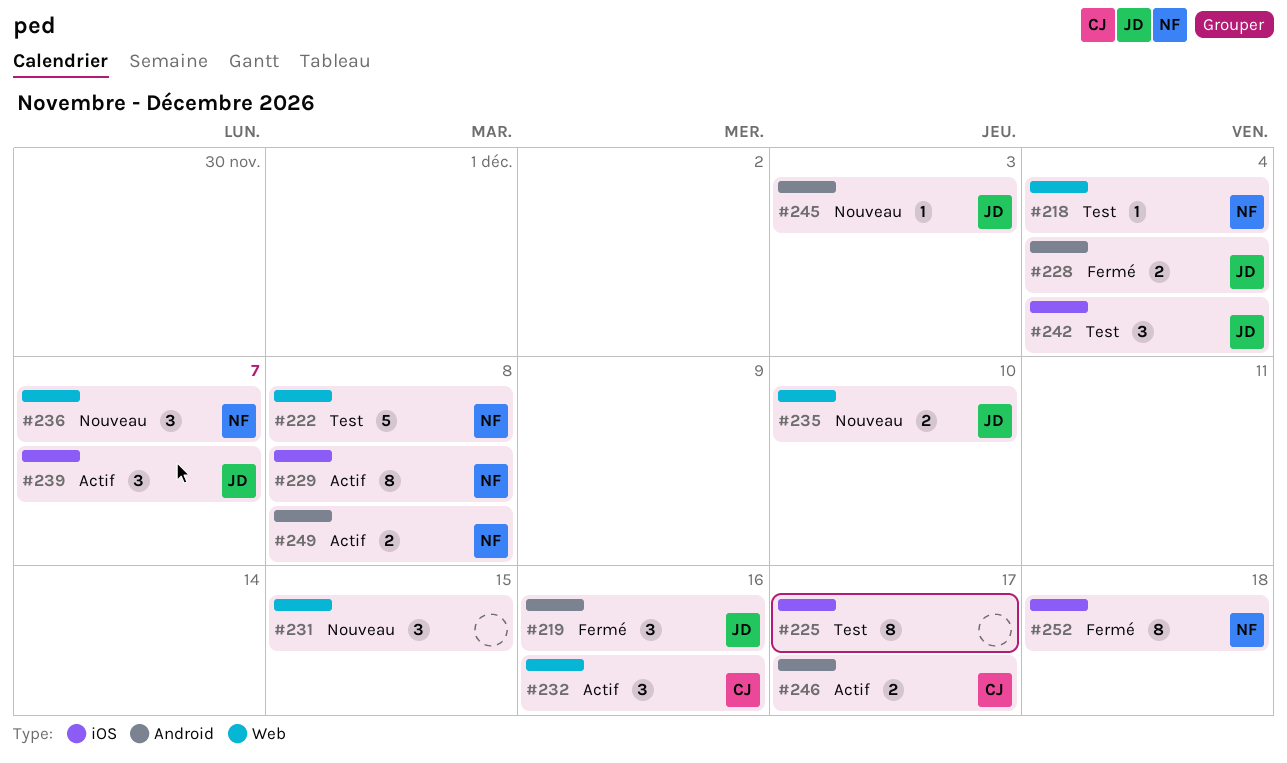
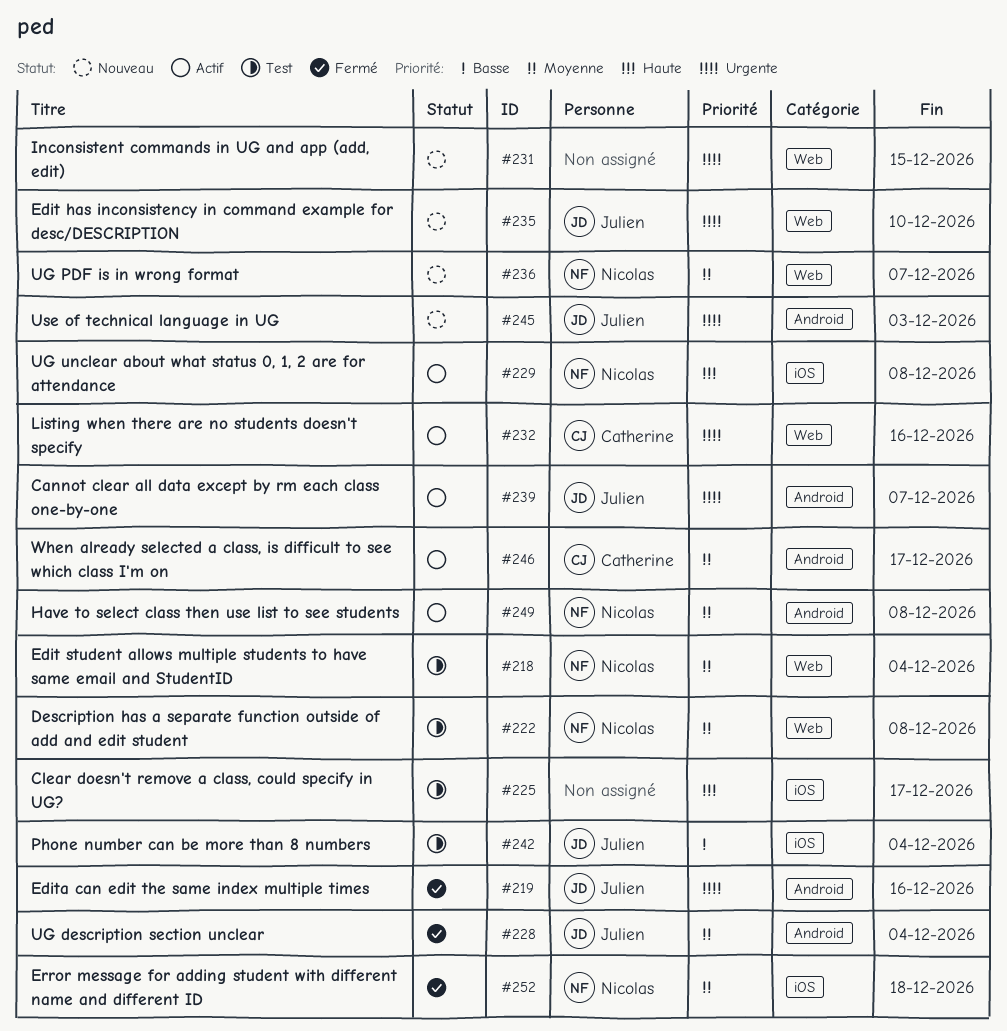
#239, label: iOS -> Android

